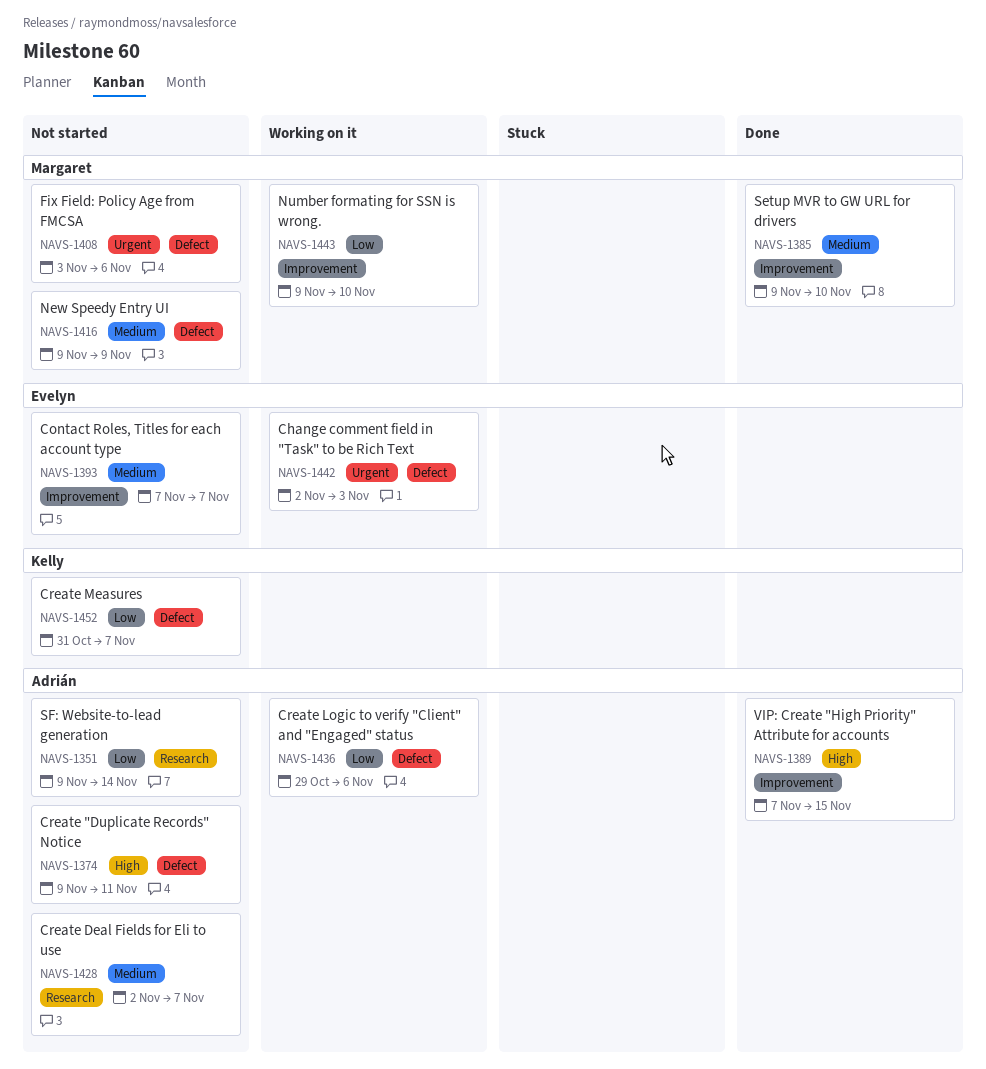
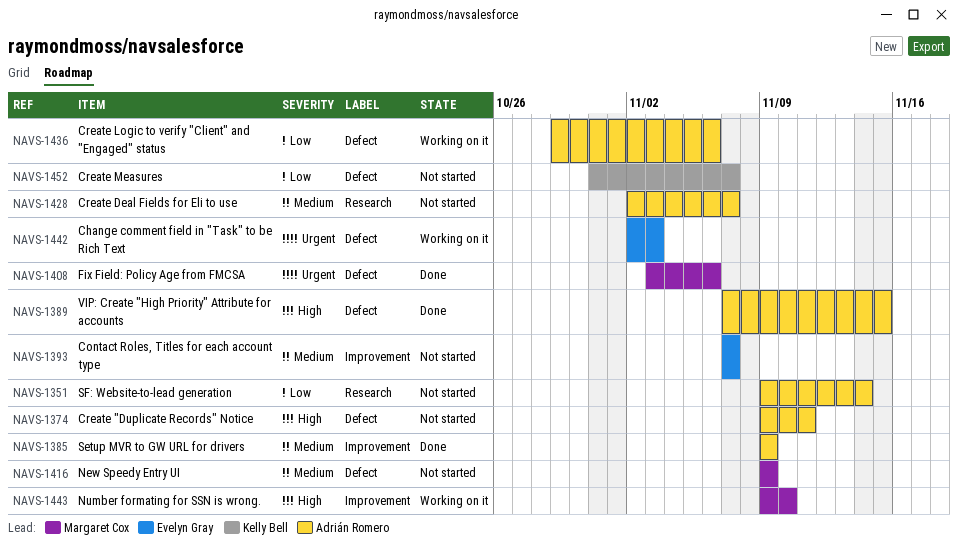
NAVS-1385, owner: Margaret Cox -> Adrián Romero
NAVS-1385, due: Nov 10 -> Nov 9
NAVS-1389, label: Improvement -> Defect
NAVS-1408, status: Not started -> Done
NAVS-1443, priority: Low -> High

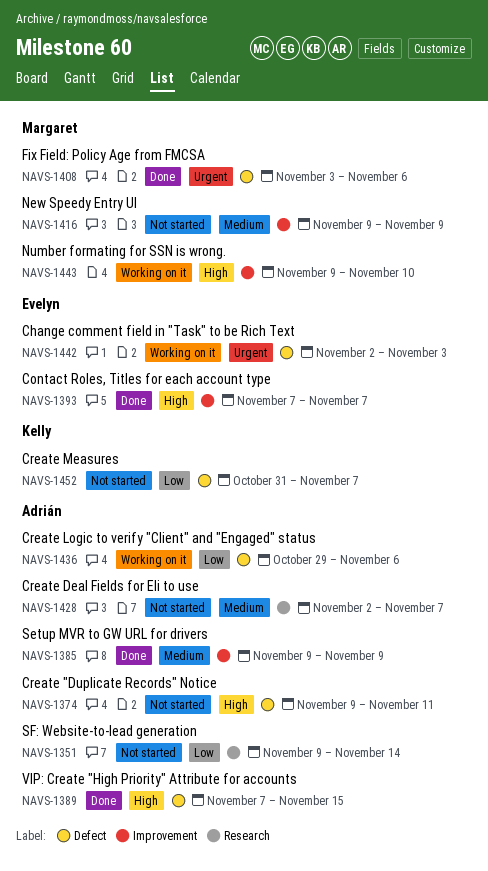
NAVS-1393, status: Not started -> Done
NAVS-1393, priority: Medium -> High
NAVS-1416, label: Defect -> Improvement

